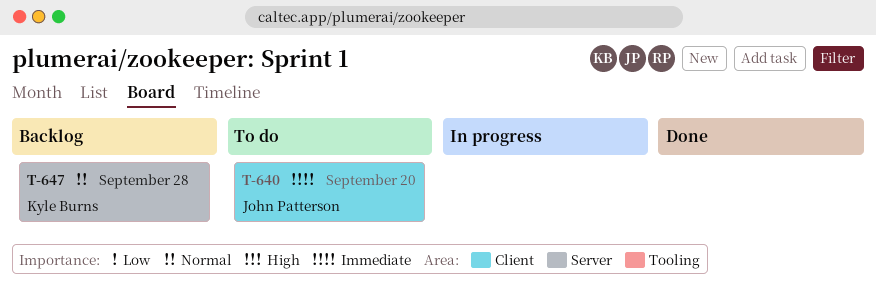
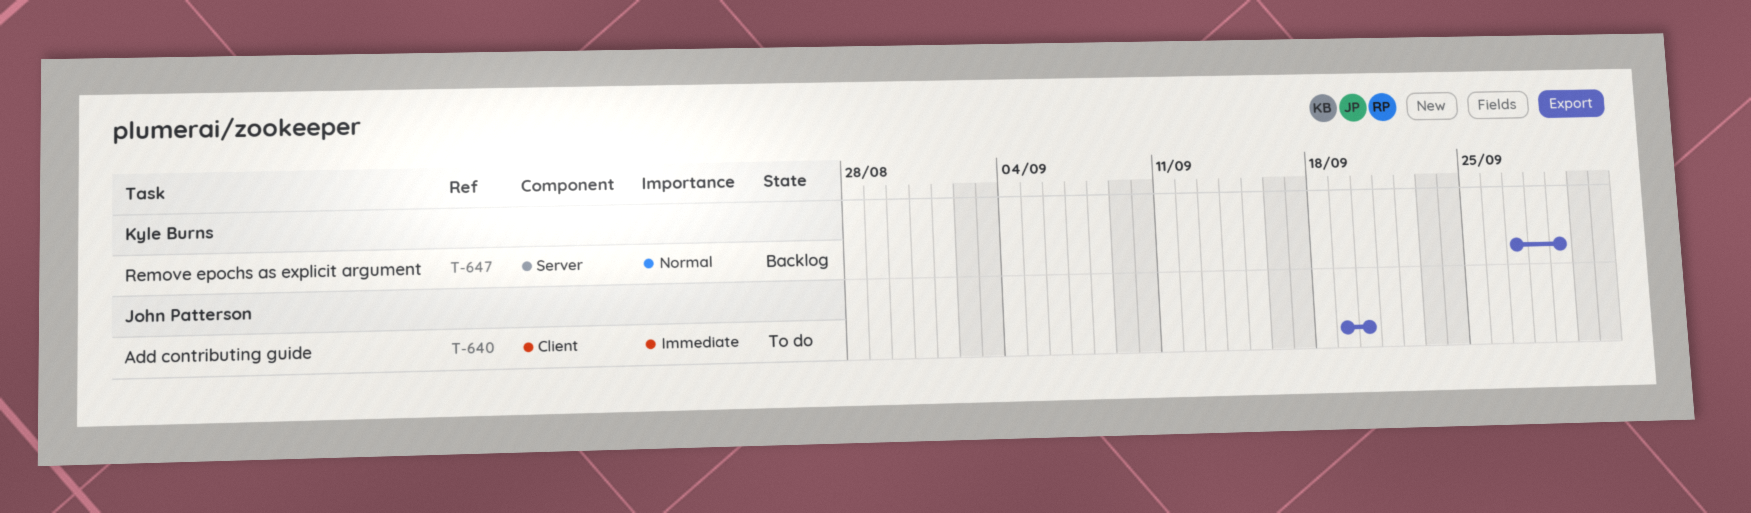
T-647, due: Sep 28 -> Sep 29

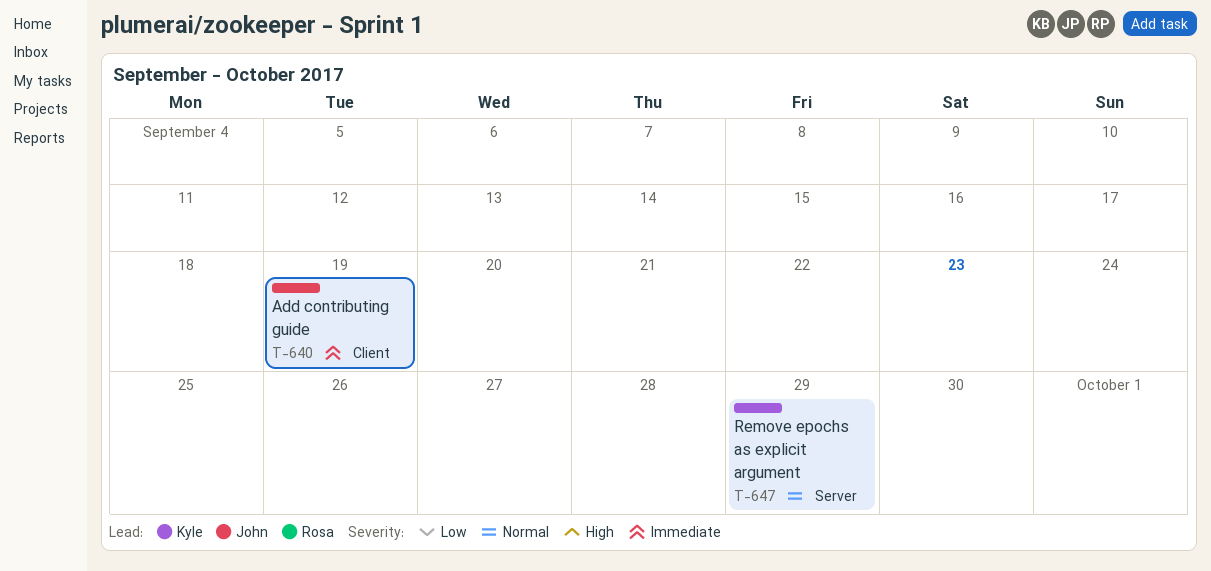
T-640, due: Sep 20 -> Sep 19

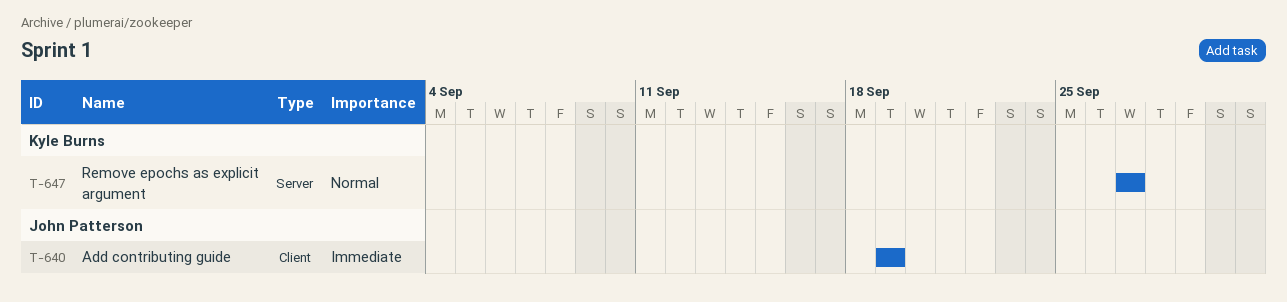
T-647, due: Sep 29 -> Sep 27

